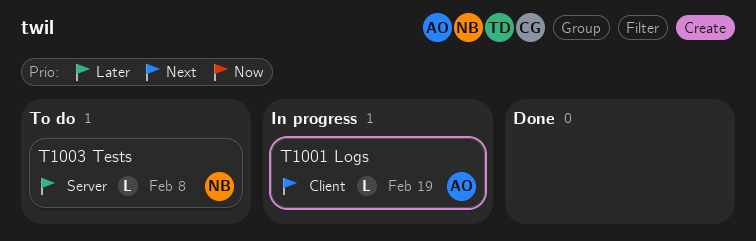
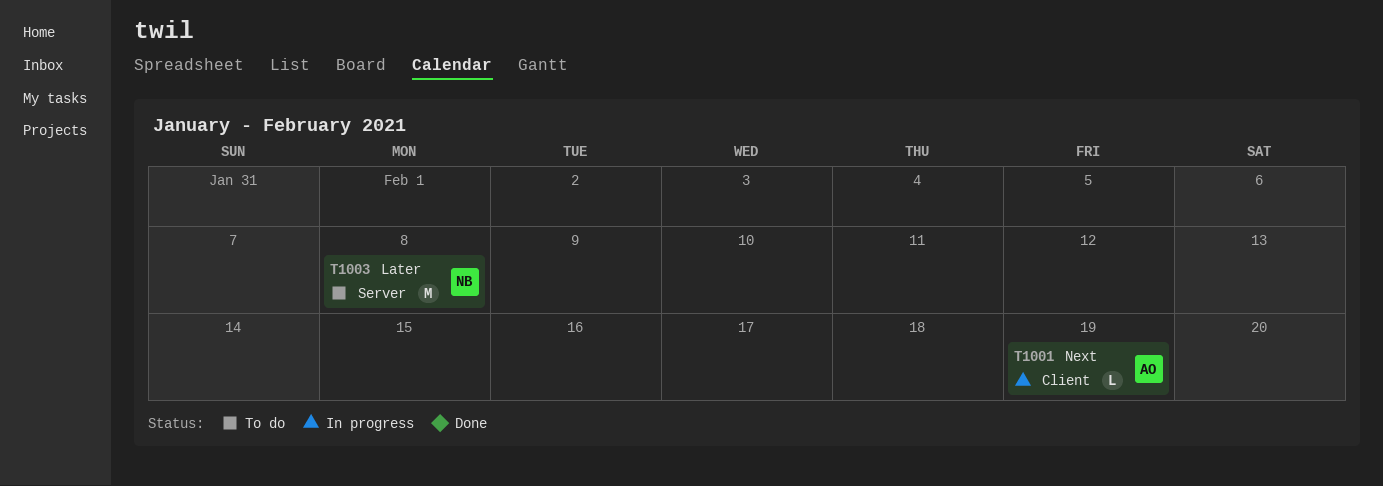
T1003, estimate: L -> M

